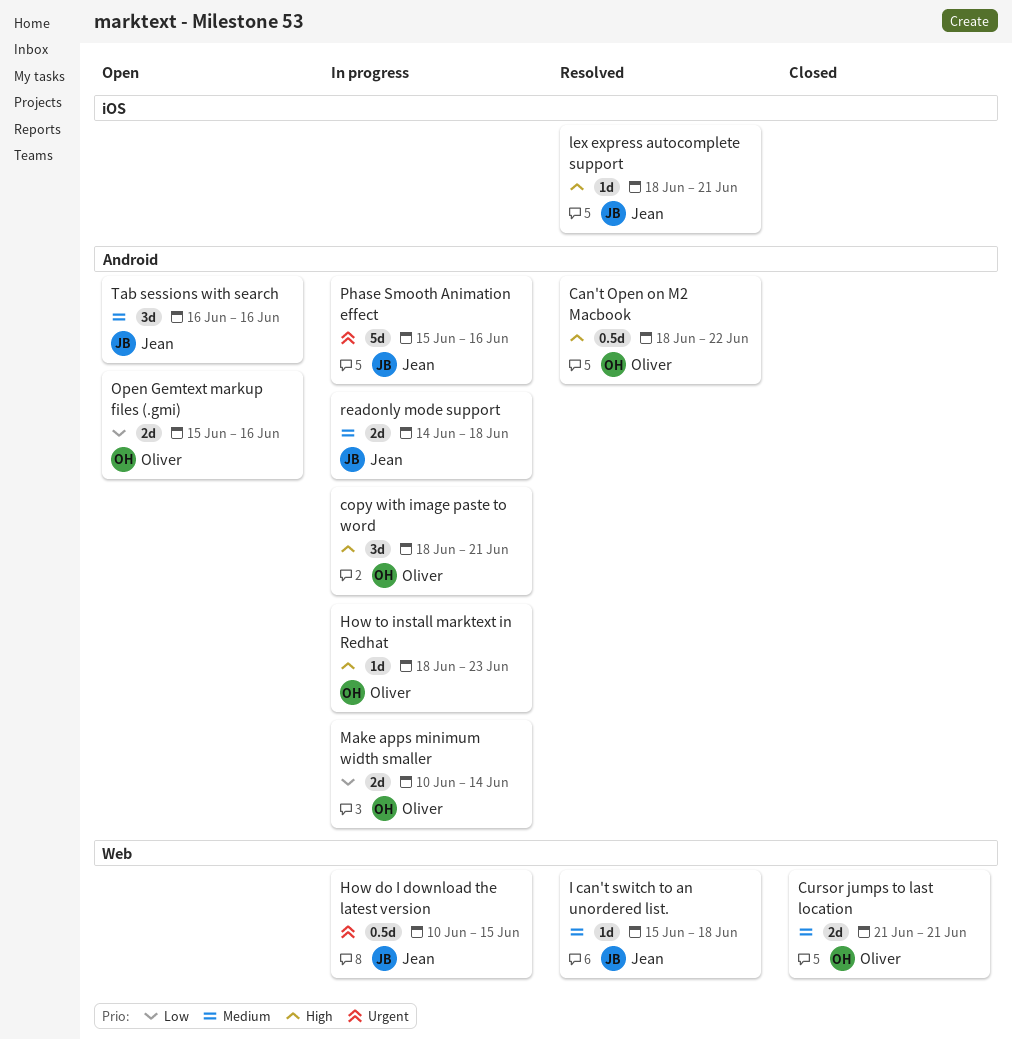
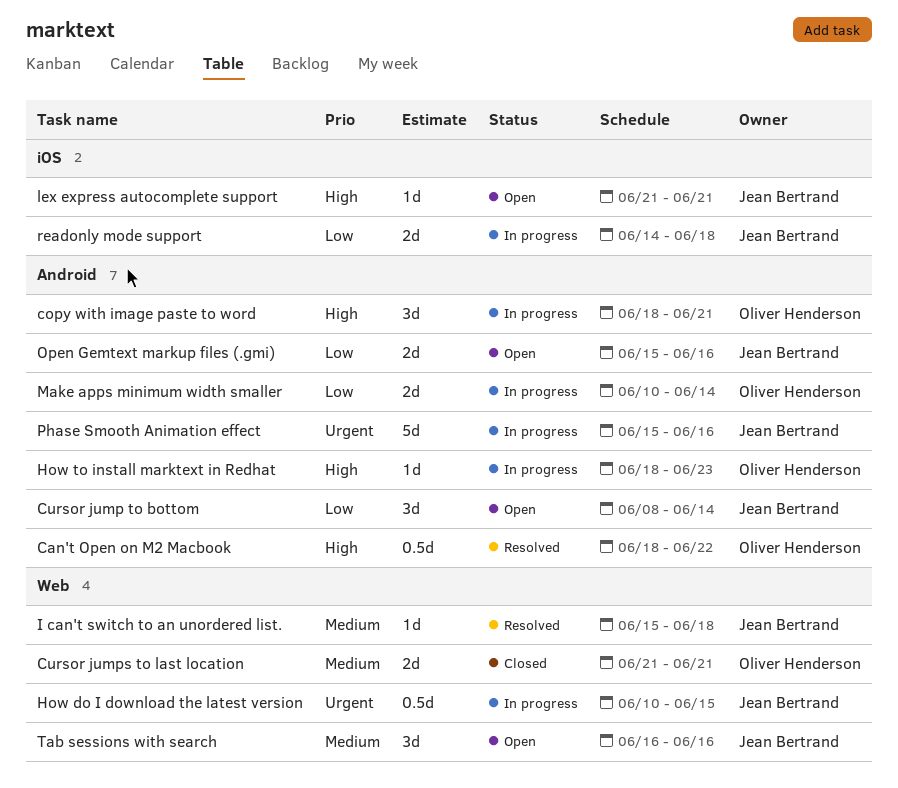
Cursor jump to bottom: none -> present
lex express autocomplete support, status: Resolved -> Open
lex express autocomplete support, start: Jun 18 -> Jun 21
Open Gemtext markup files (.gmi), owner: Oliver Henderson -> Jean Bertrand
readonly mode support, priority: Medium -> Low
readonly mode support, label: Android -> iOS
Tab sessions with search, label: Android -> Web

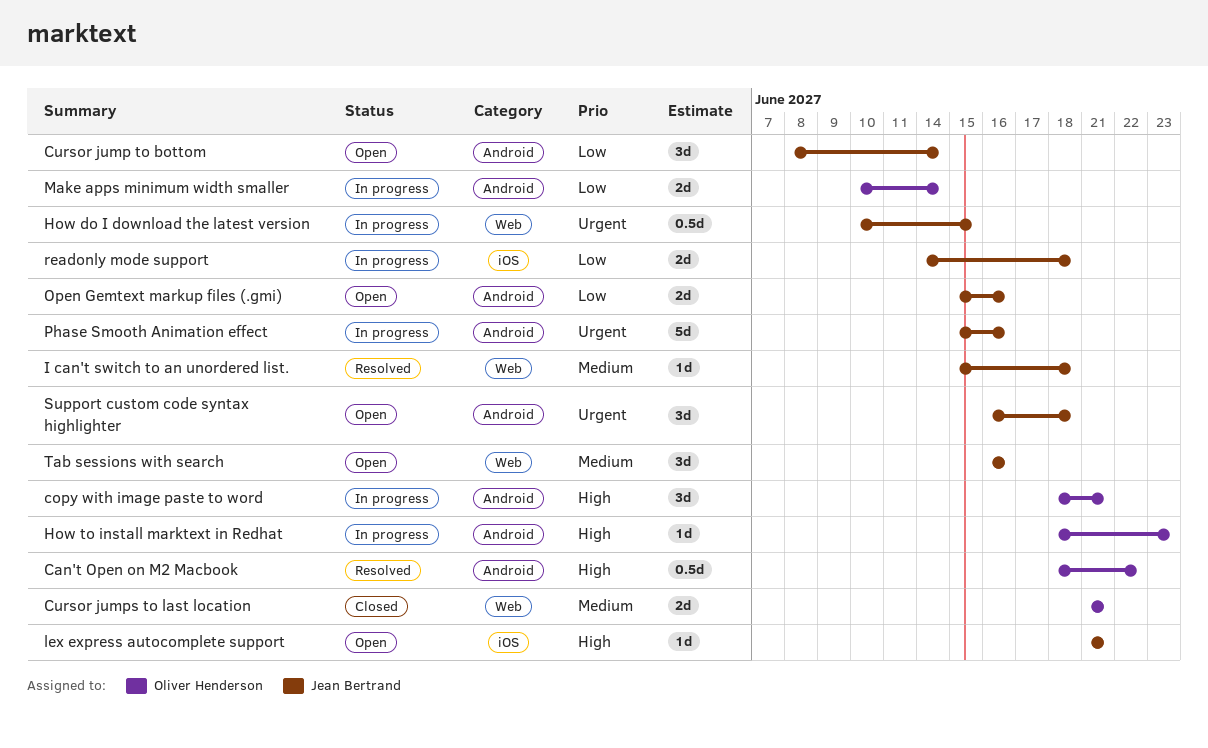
Support custom code syntax highlighter: none -> present

